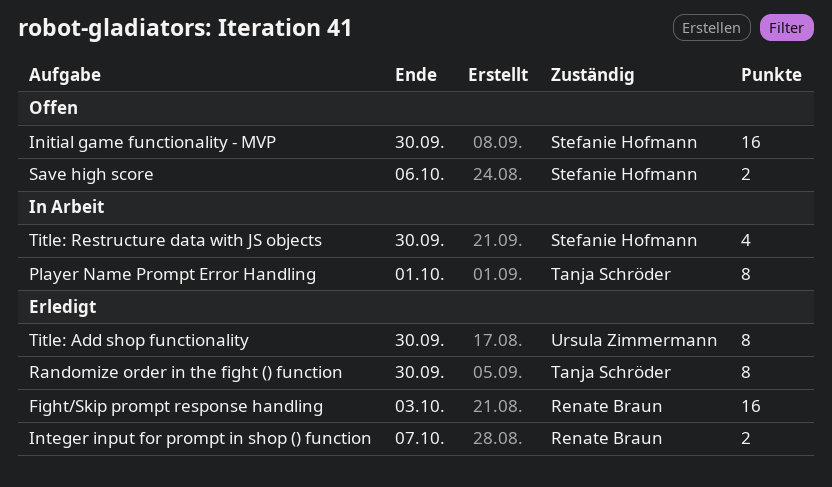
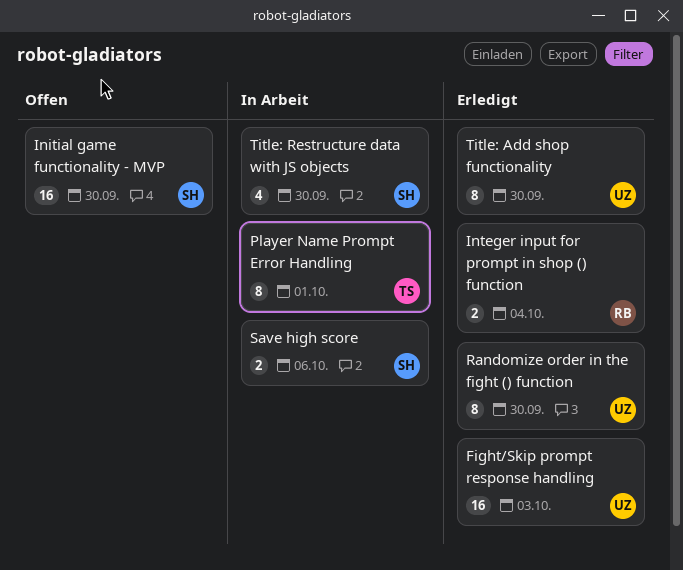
Fight/Skip prompt response handling, owner: Renate Braun -> Ursula Zimmermann
Integer input for prompt in shop () function, due: Oct 7 -> Oct 4
Randomize order in the fight () function, owner: Tanja Schröder -> Ursula Zimmermann
Save high score, status: Offen -> In Arbeit

